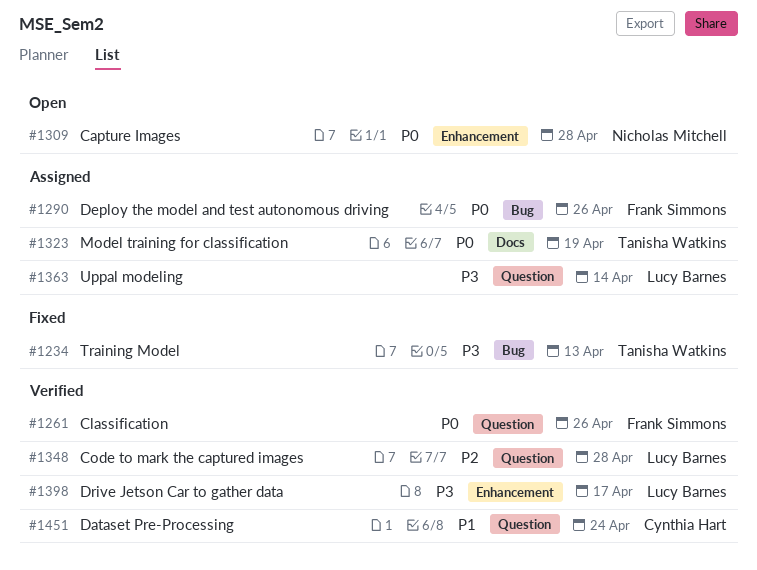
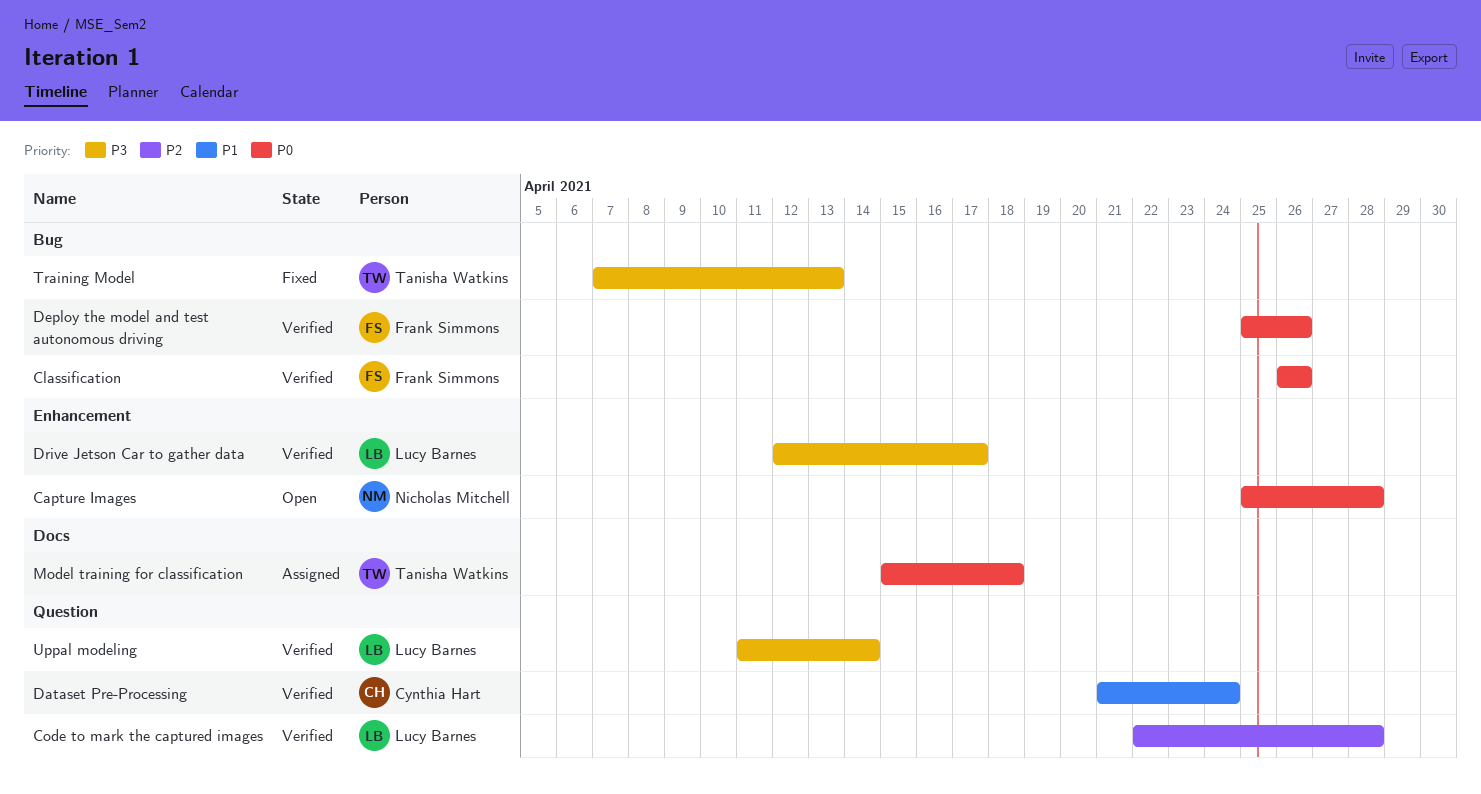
Classification, label: Question -> Bug
Deploy the model and test autonomous driving, status: Assigned -> Verified
Model training for classification, due: Apr 19 -> Apr 18
Uppal modeling, status: Assigned -> Verified

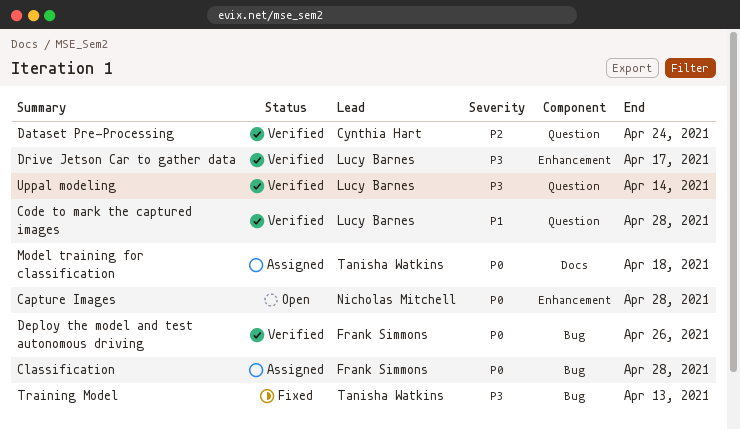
Classification, status: Verified -> Assigned
Classification, due: Apr 26 -> Apr 28
Code to mark the captured images, priority: P2 -> P1
Dataset Pre-Processing, priority: P1 -> P2

